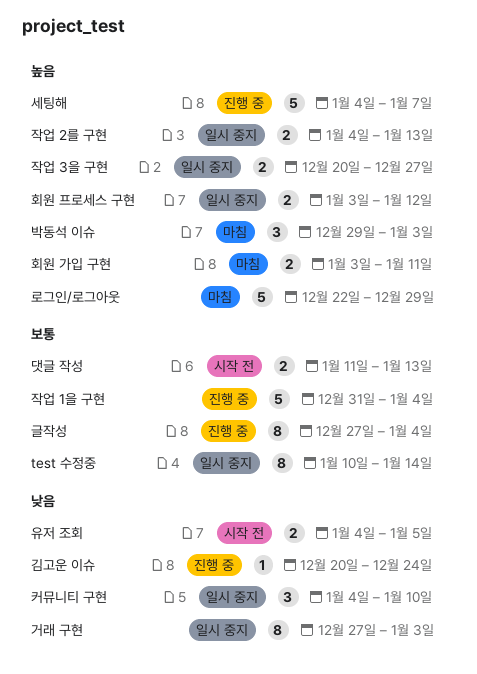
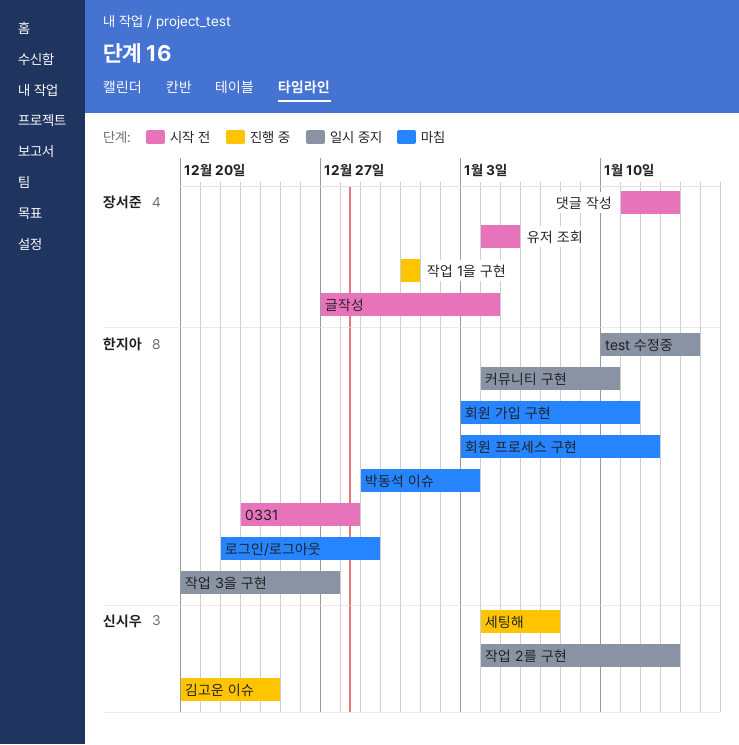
0331: none -> present
거래 구현: present -> none
글작성, status: 진행 중 -> 시작 전
작업 1을 구현, due: Jan 4 -> Dec 31
회원 프로세스 구현, status: 일시 중지 -> 마침

